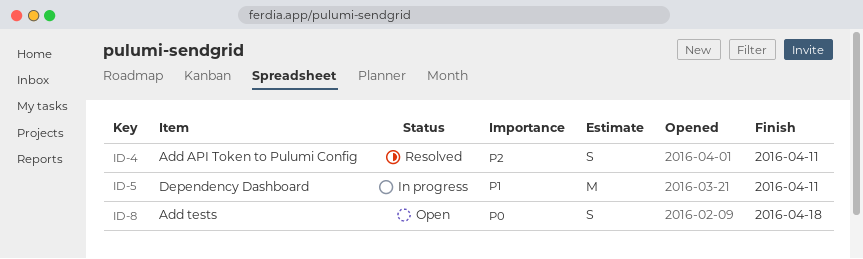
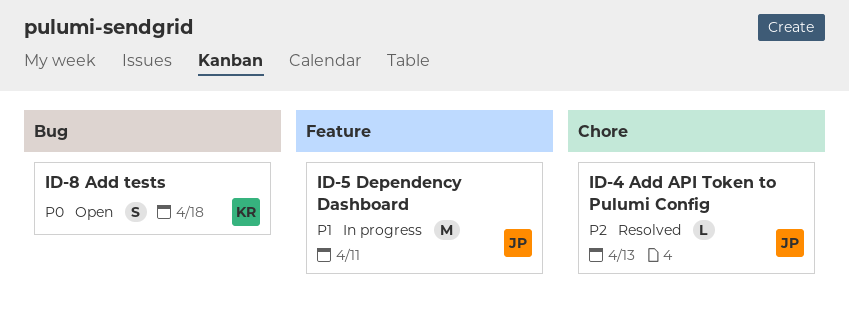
ID-4, estimate: S -> L
ID-4, due: Apr 11 -> Apr 13

